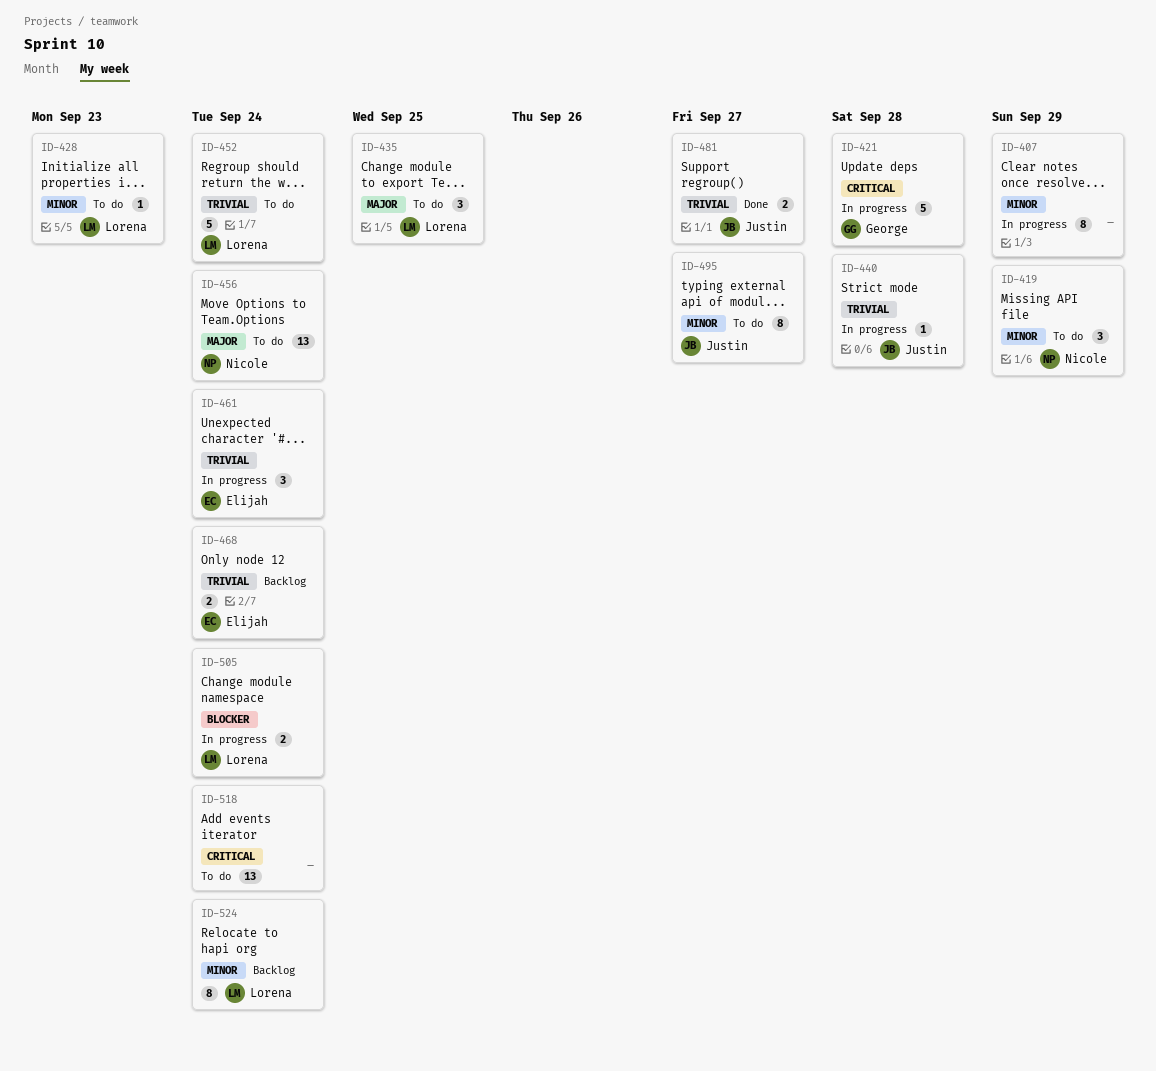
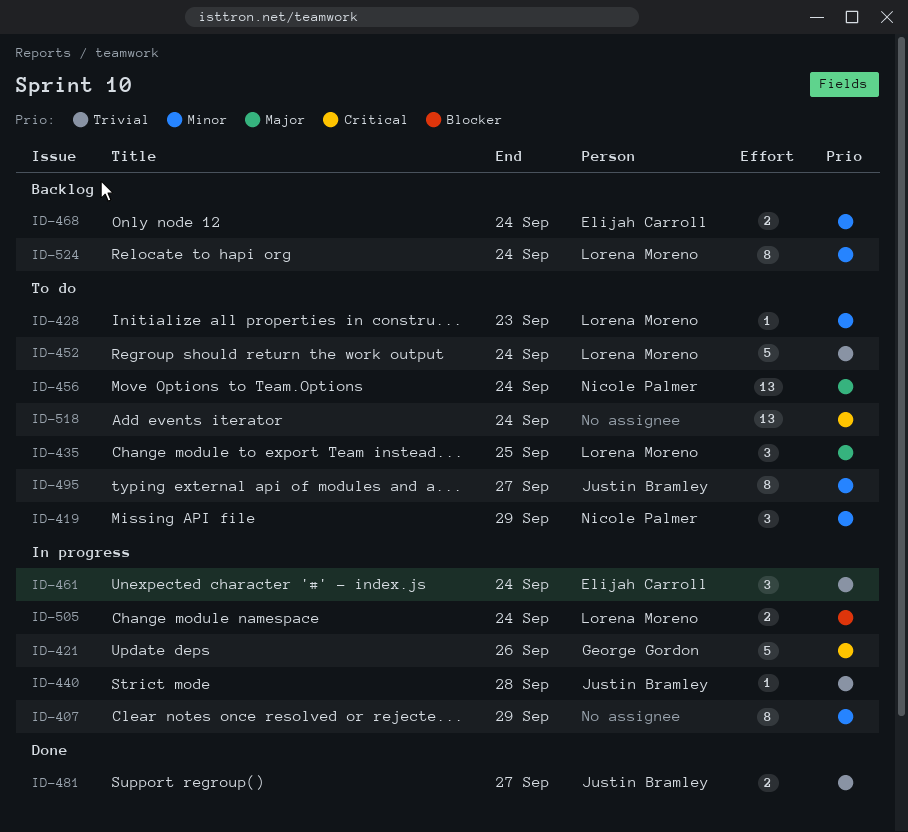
ID-421, due: Sep 28 -> Sep 26
ID-468, priority: Trivial -> Minor

